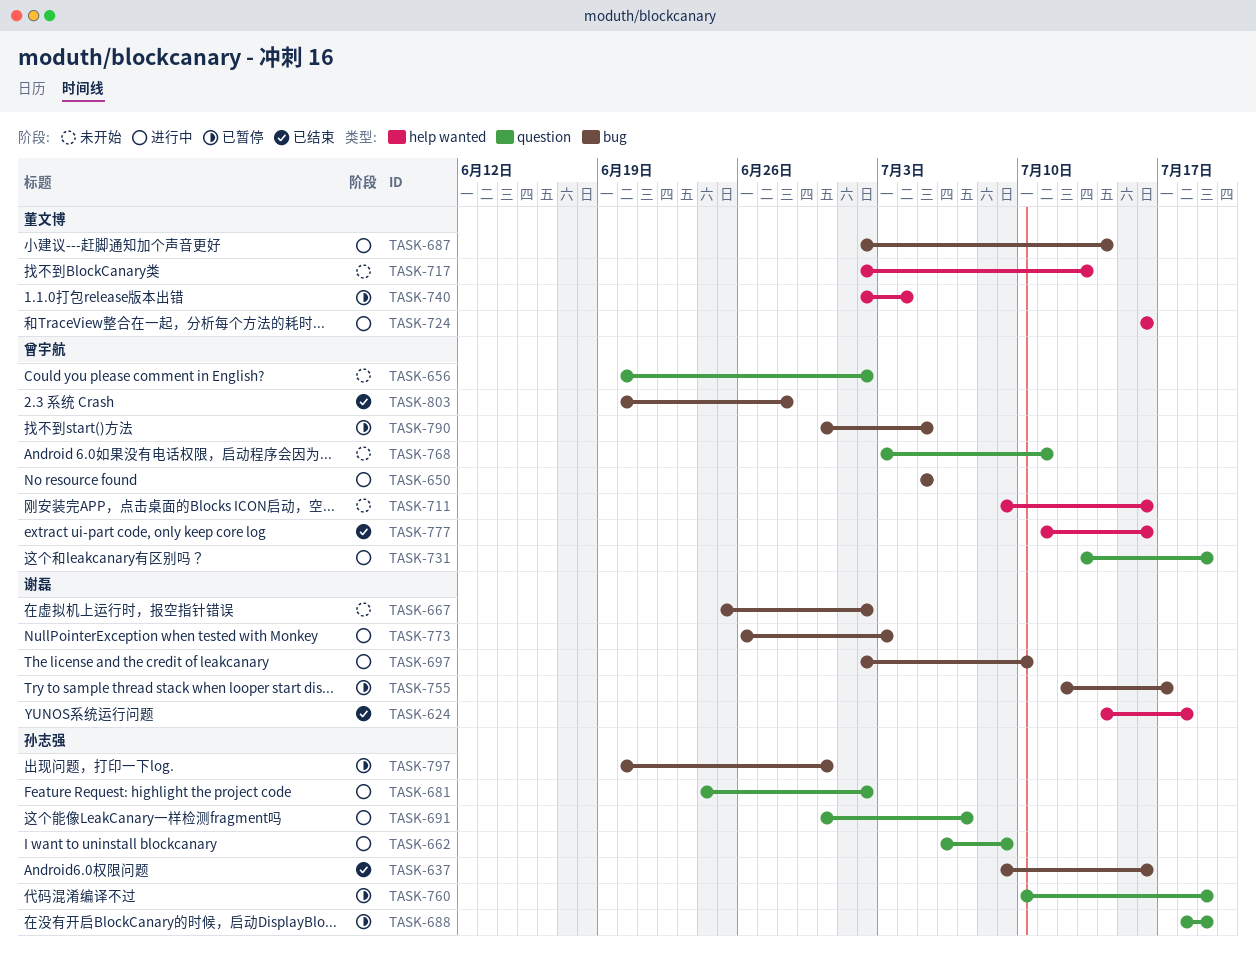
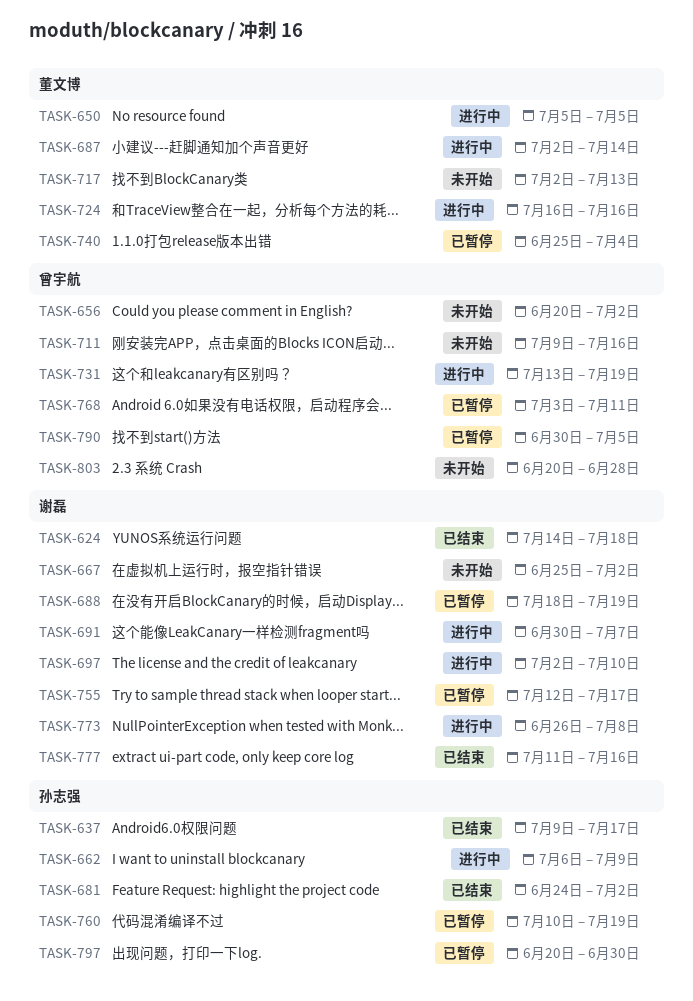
TASK-637, due: Jul 16 -> Jul 17
TASK-650, owner: 曾宇航 -> 董文博
TASK-681, status: 进行中 -> 已结束
TASK-688, owner: 孙志强 -> 谢磊
TASK-691, owner: 孙志强 -> 谢磊
TASK-740, start: Jul 2 -> Jun 25
TASK-768, status: 未开始 -> 已暂停
TASK-773, due: Jul 3 -> Jul 8
TASK-777, owner: 曾宇航 -> 谢磊
TASK-803, status: 已结束 -> 未开始

